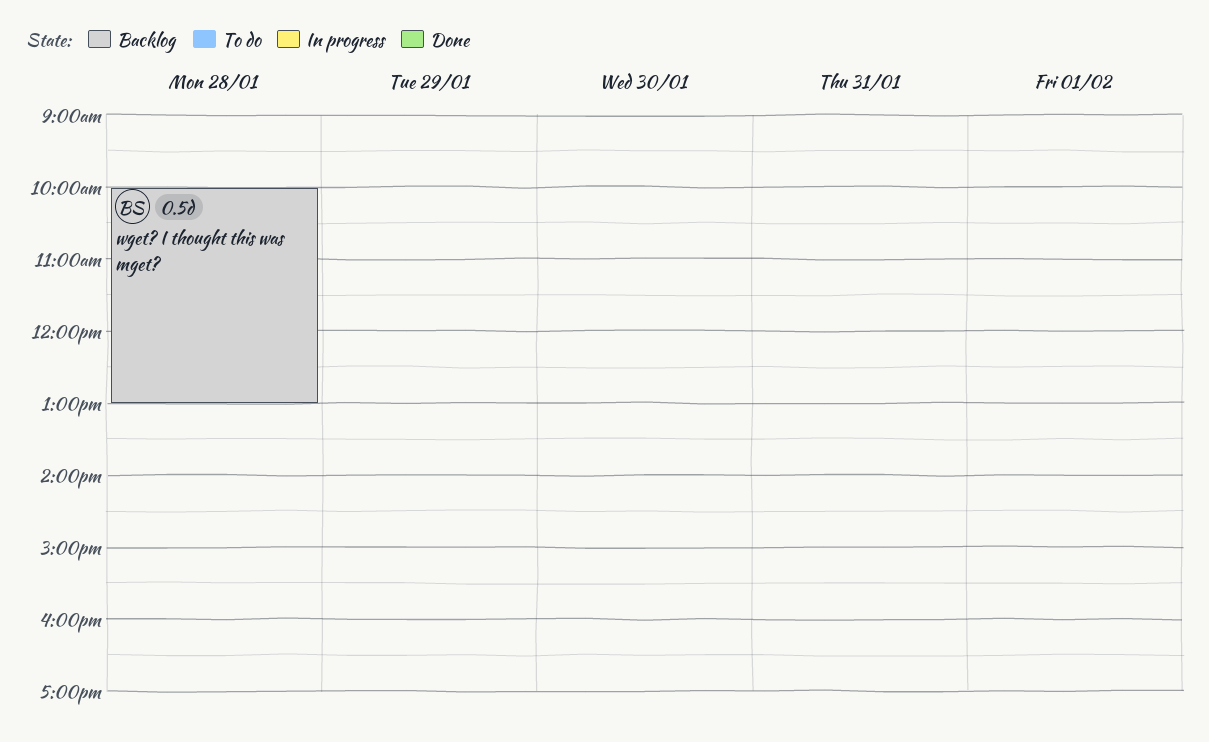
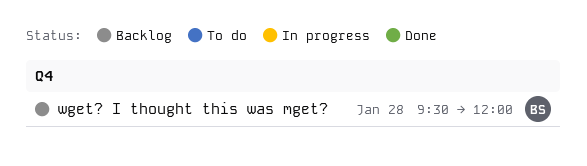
wget? I thought this was mget?, begins: 10:00 -> 09:30
wget? I thought this was mget?, ends: 13:00 -> 12:00

